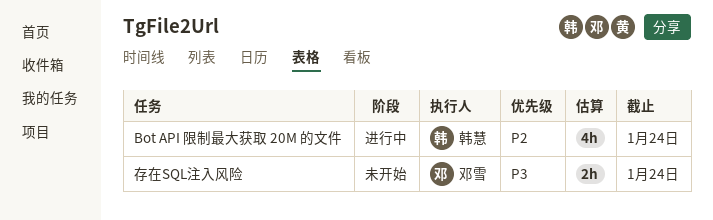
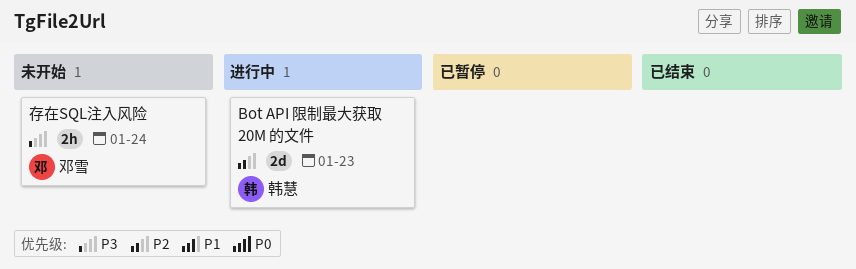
Bot API 限制最大获取 20M 的文件, estimate: 4h -> 2d
Bot API 限制最大获取 20M 的文件, due: Jan 24 -> Jan 23

